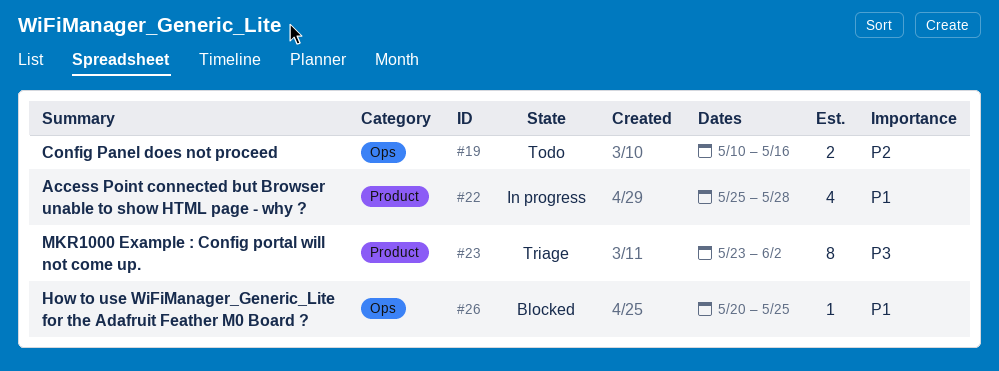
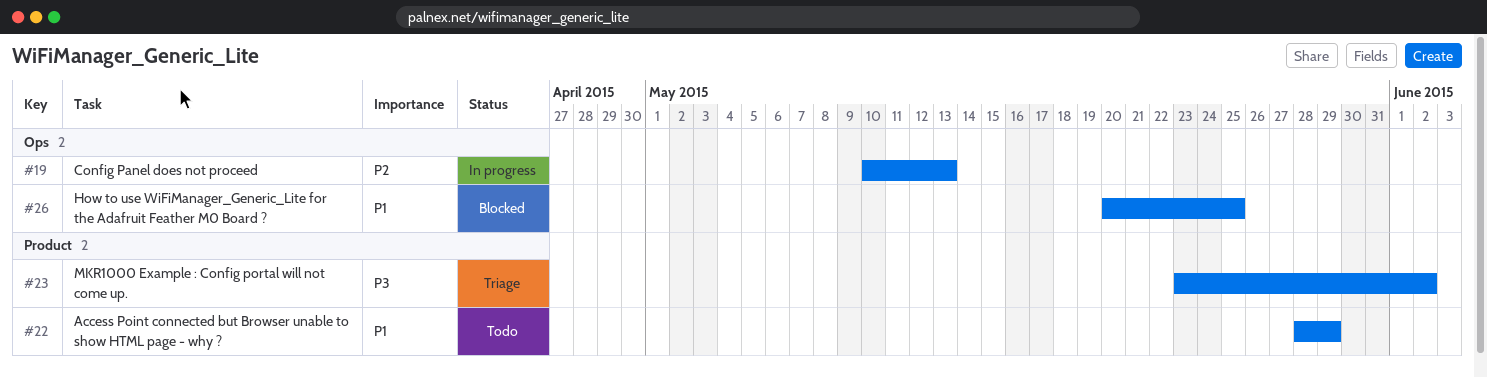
#19, status: Todo -> In progress
#19, due: May 16 -> May 13
#22, status: In progress -> Todo
#22, start: May 25 -> May 28
#22, due: May 28 -> May 29

